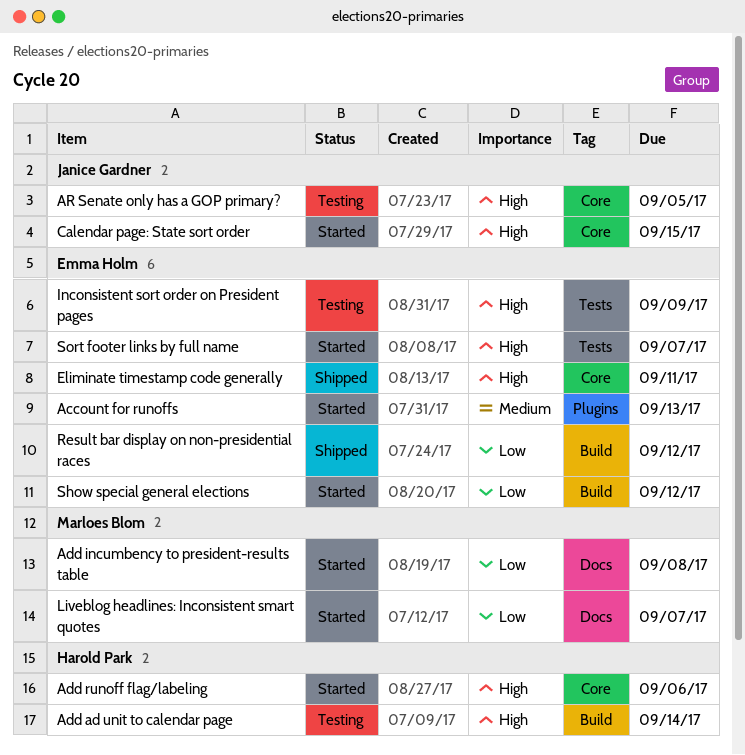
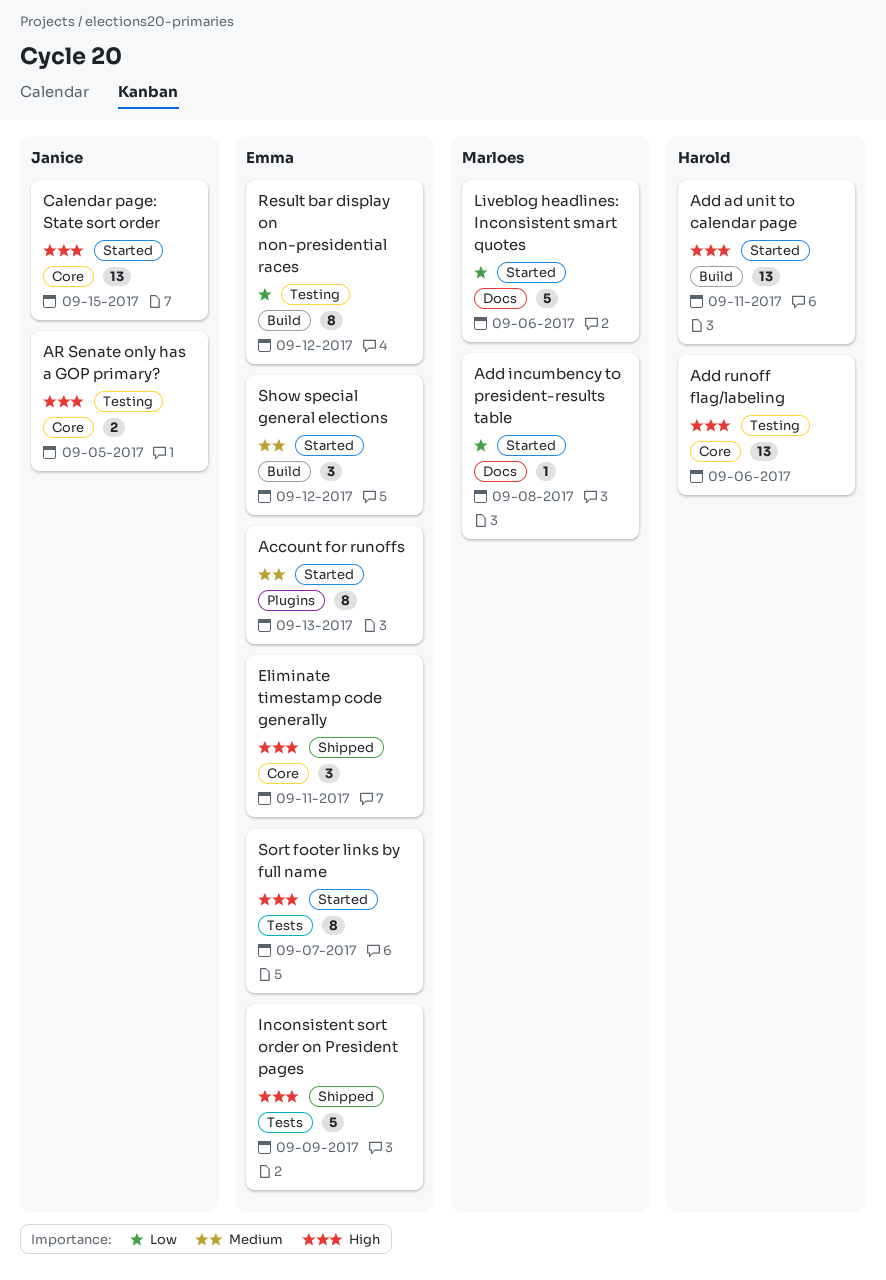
Add ad unit to calendar page, status: Testing -> Started
Add ad unit to calendar page, due: Sep 14 -> Sep 11
Add runoff flag/labeling, status: Started -> Testing
Inconsistent sort order on President pages, status: Testing -> Shipped
Liveblog headlines: Inconsistent smart quotes, due: Sep 7 -> Sep 6
Result bar display on non-presidential races, status: Shipped -> Testing
Show special general elections, priority: Low -> Medium

